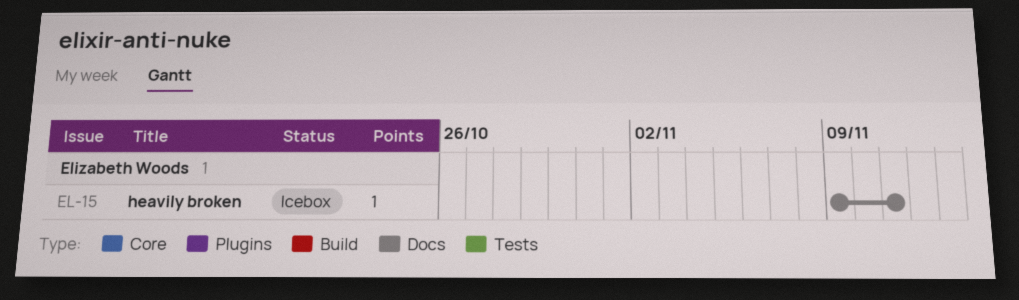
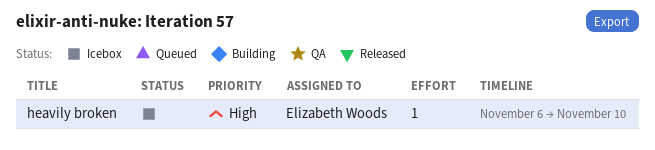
heavily broken, start: Nov 9 -> Nov 6
heavily broken, due: Nov 11 -> Nov 10

